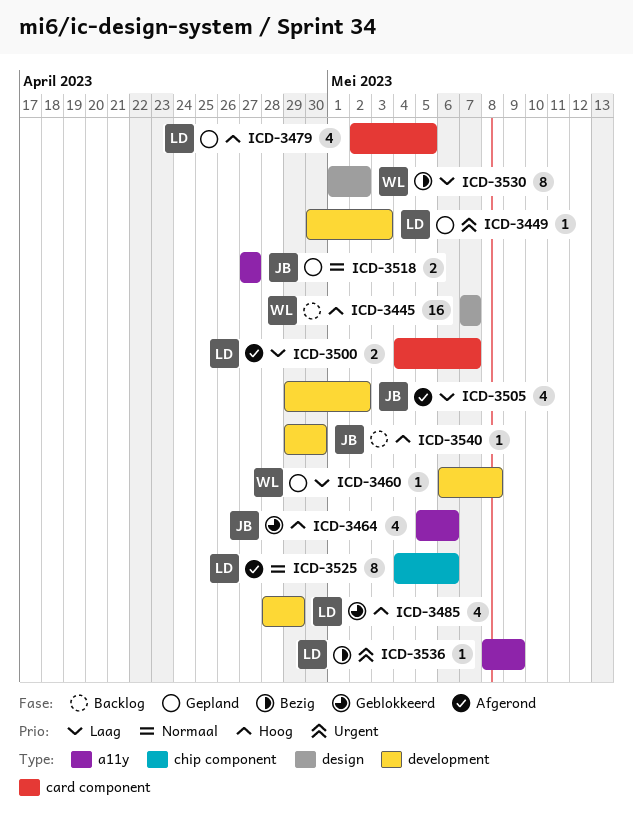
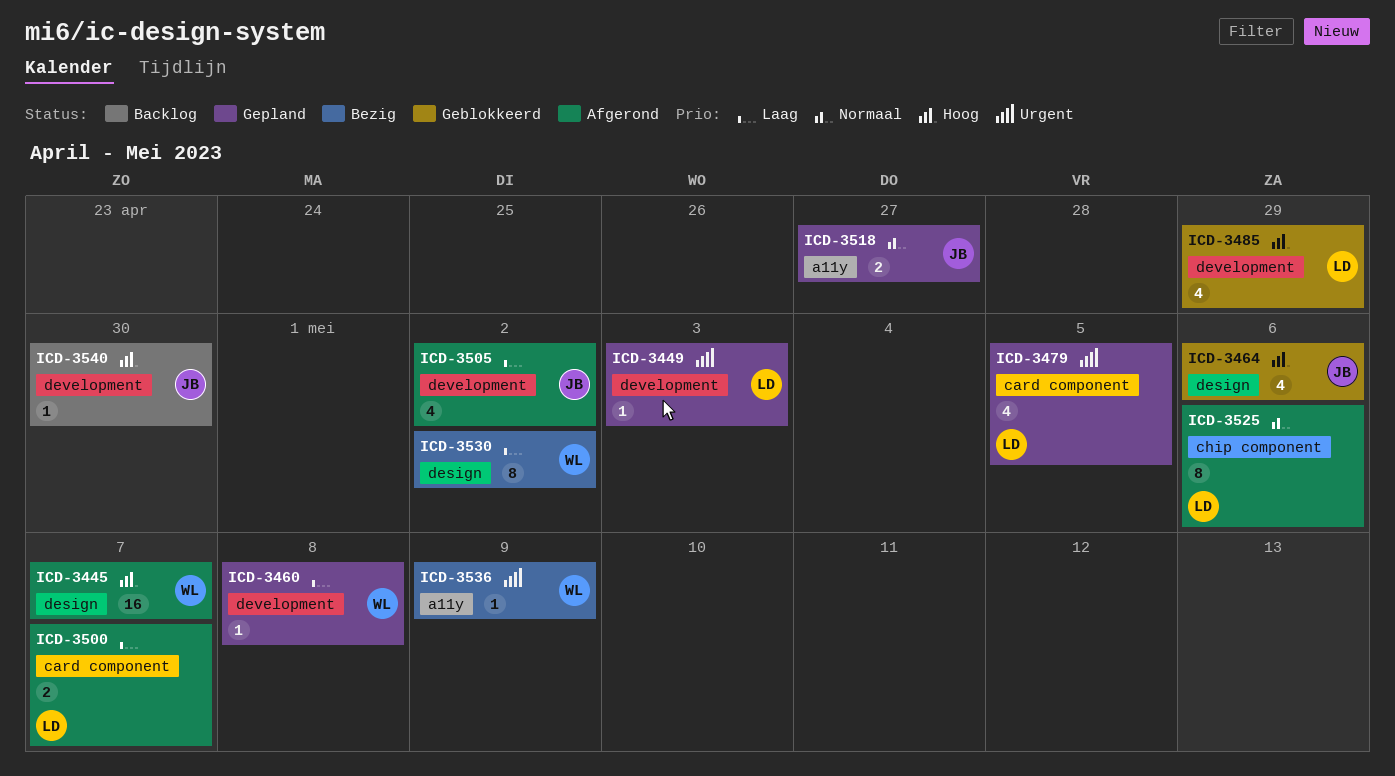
ICD-3445, status: Backlog -> Afgerond
ICD-3464, label: a11y -> design
ICD-3479, priority: Hoog -> Urgent
ICD-3536, owner: LD -> WL

